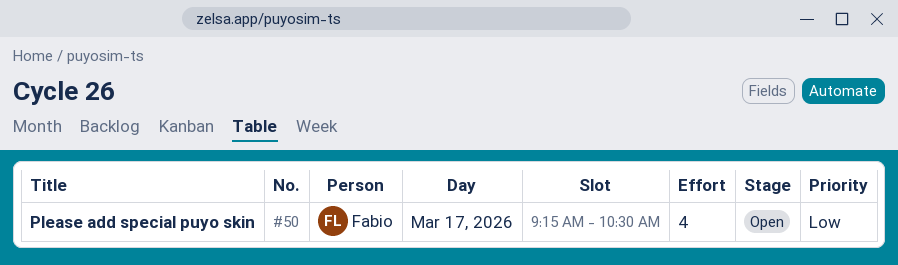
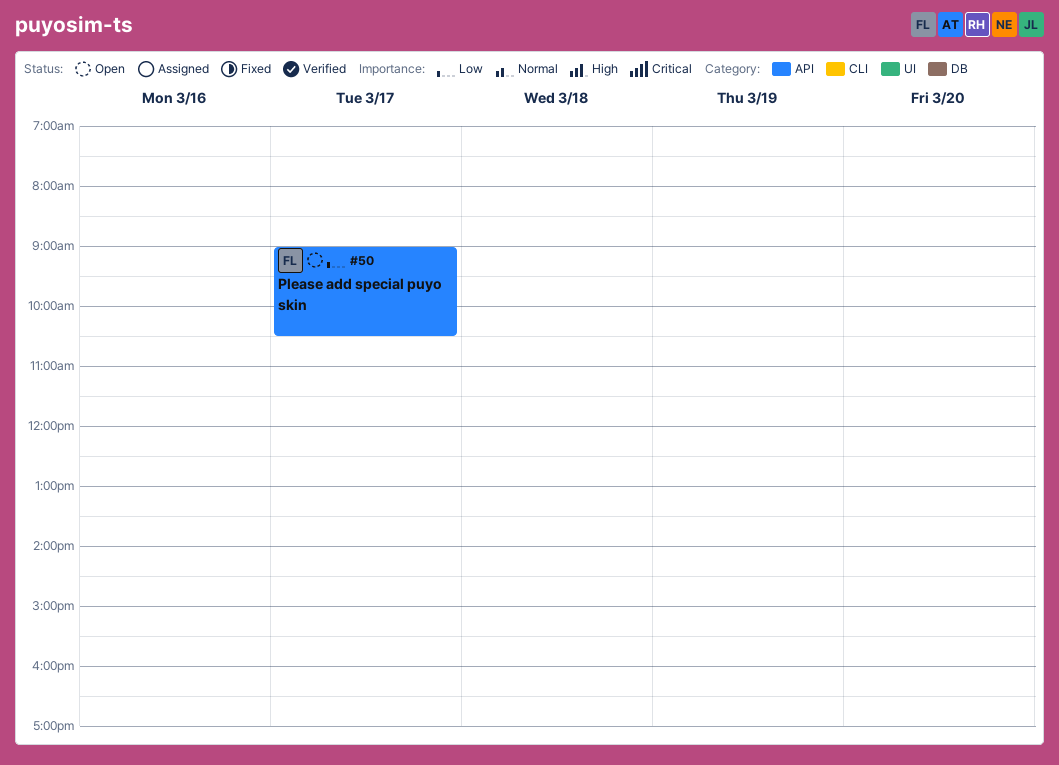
#50, begins: 09:15 -> 09:00

